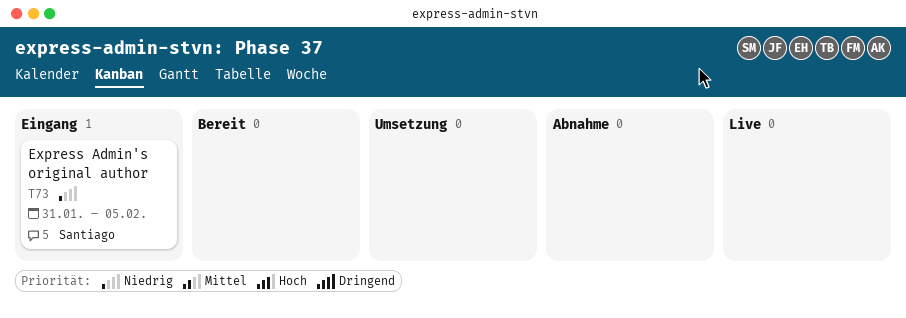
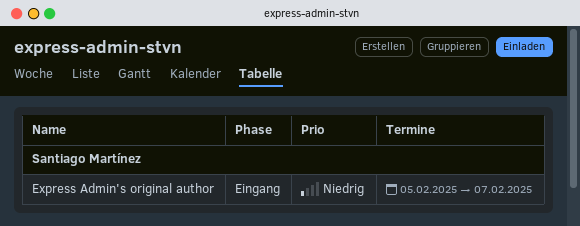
Express Admin's original author, start: Jan 31 -> Feb 5
Express Admin's original author, due: Feb 5 -> Feb 7

